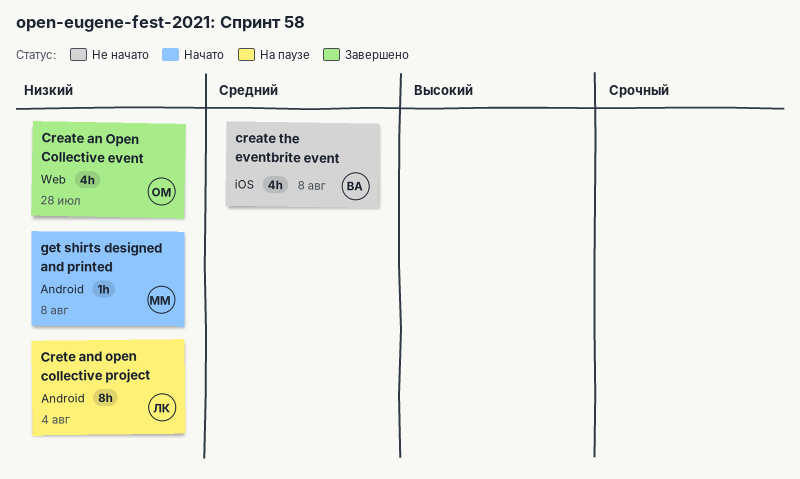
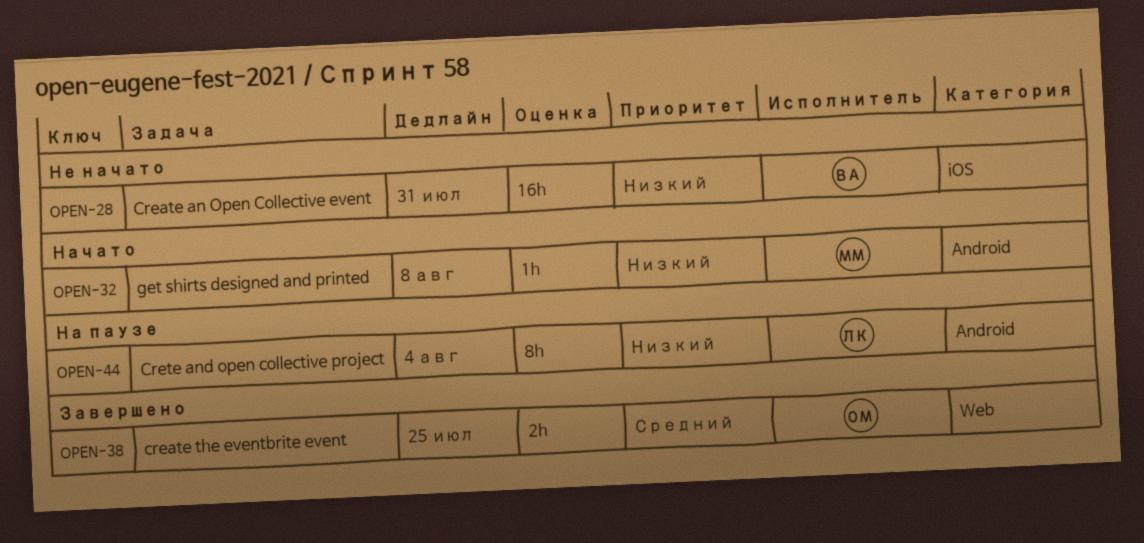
Create an Open Collective event, status: Завершено -> Не начато
Create an Open Collective event, owner: ОМ -> ВА
Create an Open Collective event, label: Web -> iOS
Create an Open Collective event, estimate: 4h -> 16h
Create an Open Collective event, due: Jul 28 -> Jul 31
create the eventbrite event, status: Не начато -> Завершено
create the eventbrite event, owner: ВА -> ОМ
create the eventbrite event, label: iOS -> Web
create the eventbrite event, estimate: 4h -> 2h
create the eventbrite event, due: Aug 8 -> Jul 25

